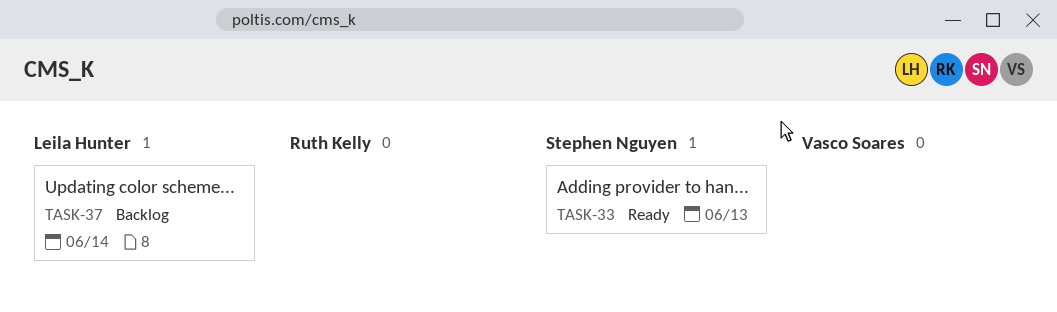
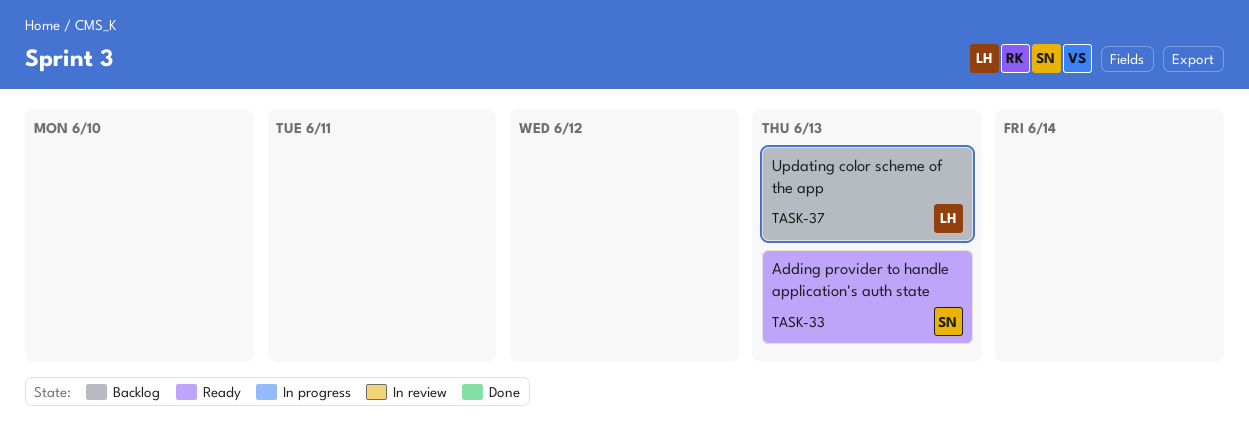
TASK-37, due: Jun 14 -> Jun 13

